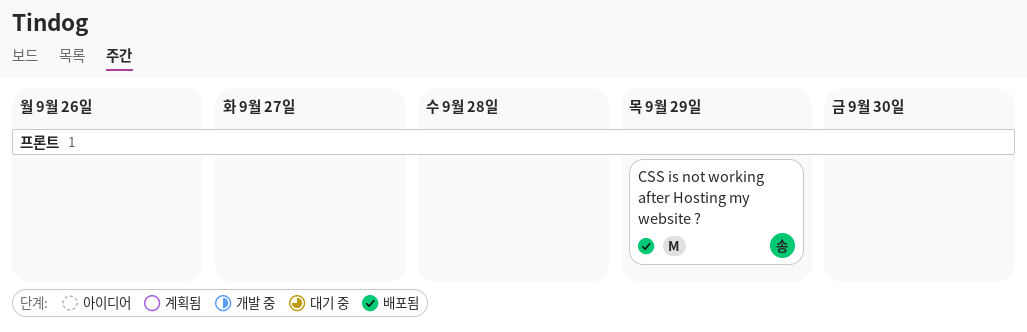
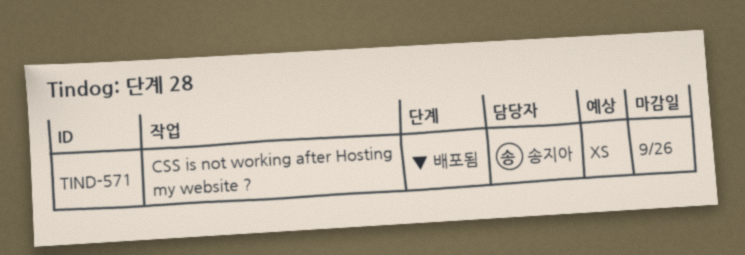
CSS is not working after Hosting my website ?, estimate: M -> XS
CSS is not working after Hosting my website ?, due: Sep 29 -> Sep 26

